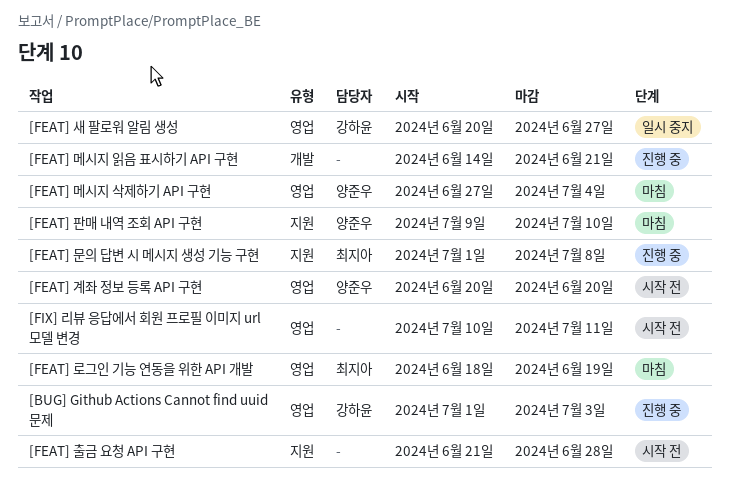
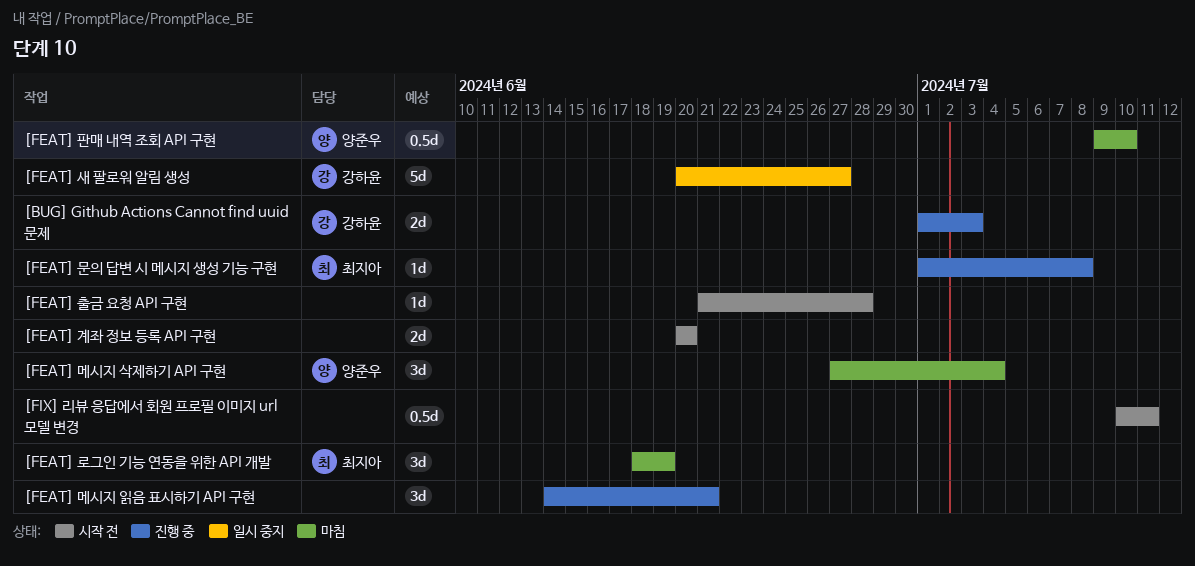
[FEAT] 계좌 정보 등록 API 구현, owner: 양준우 -> none

